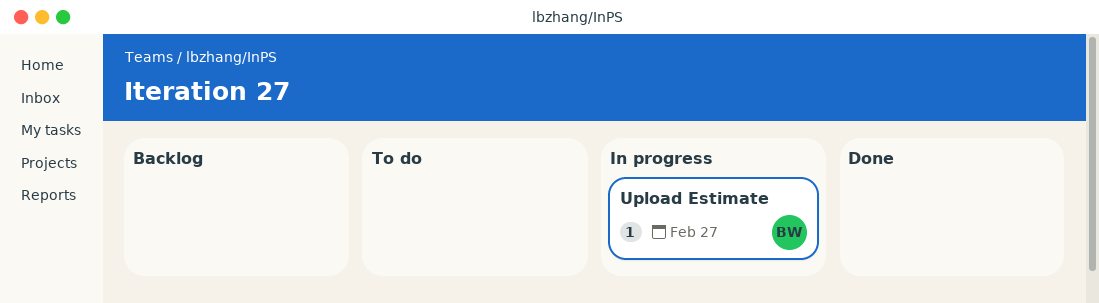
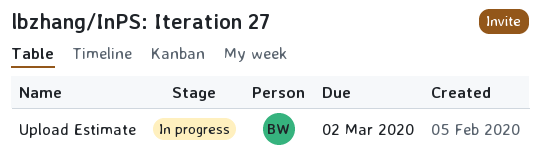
Upload Estimate, due: Feb 27 -> Mar 2

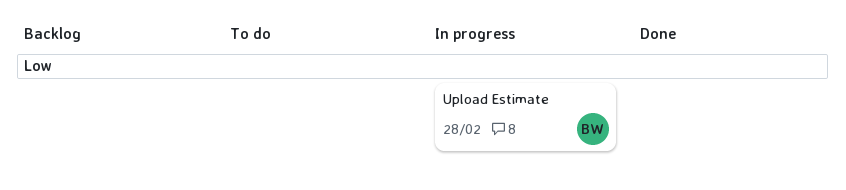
Upload Estimate, due: Mar 2 -> Feb 28

